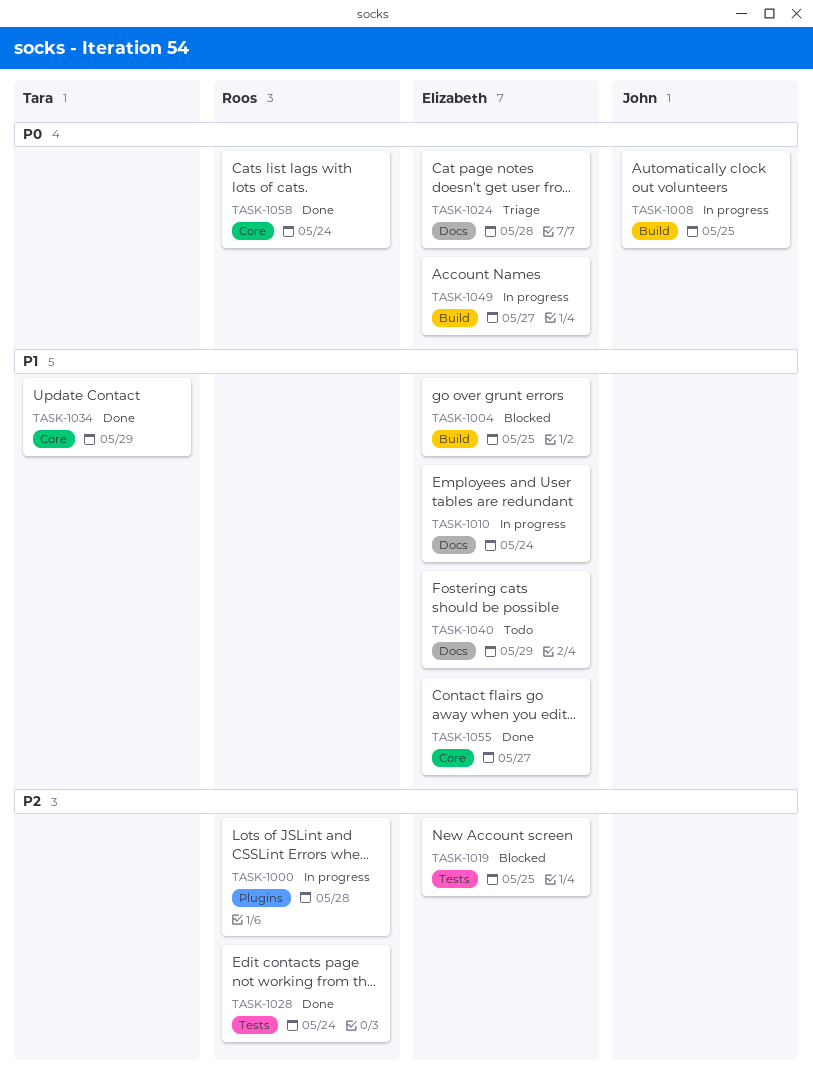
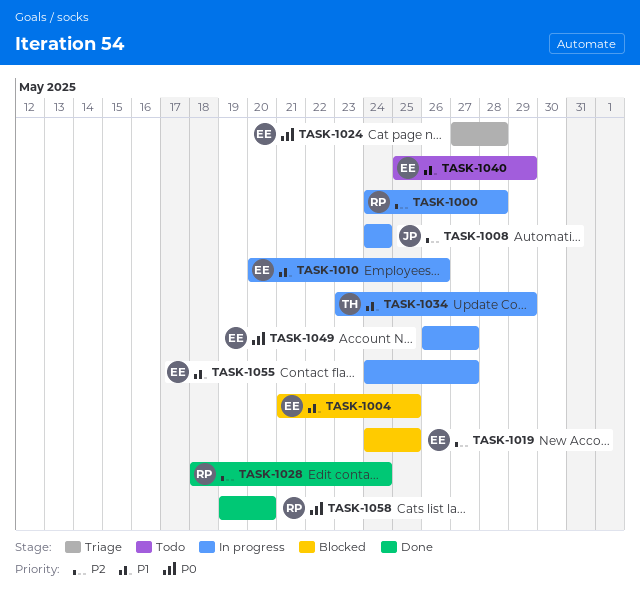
TASK-1008, priority: P0 -> P2
TASK-1008, due: May 25 -> May 24
TASK-1010, due: May 24 -> May 26
TASK-1034, status: Done -> In progress
TASK-1055, status: Done -> In progress
TASK-1058, due: May 24 -> May 20

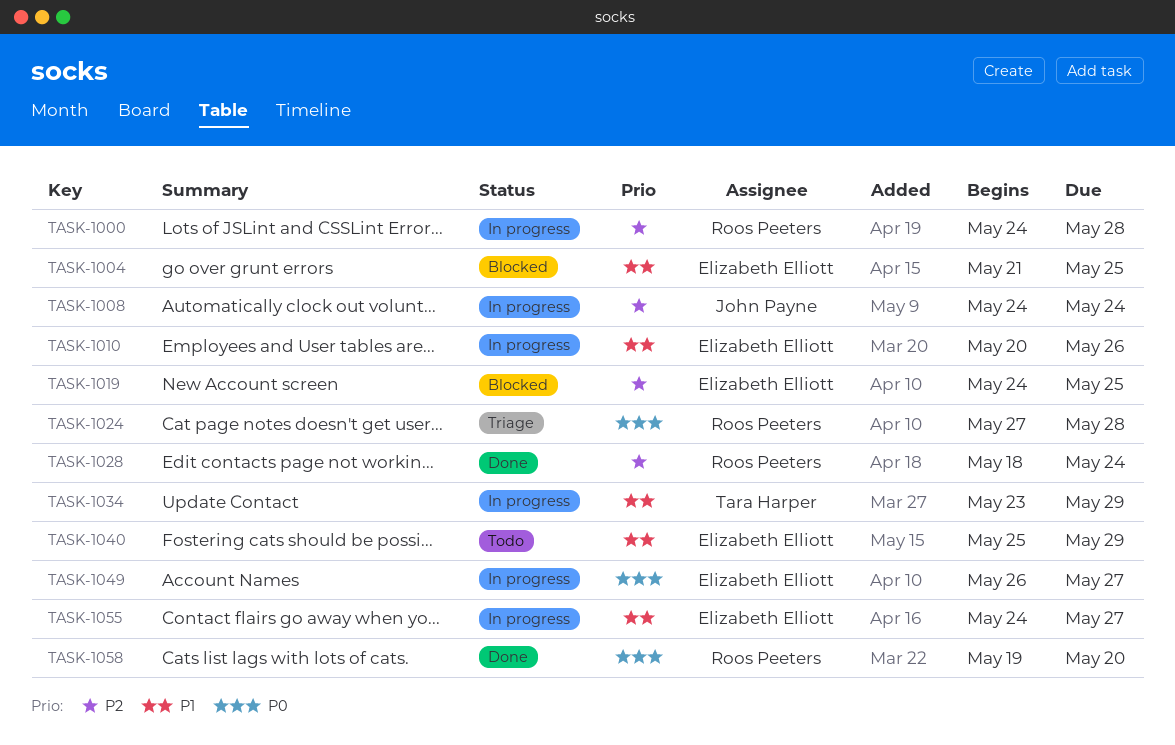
TASK-1024, owner: Elizabeth Elliott -> Roos Peeters

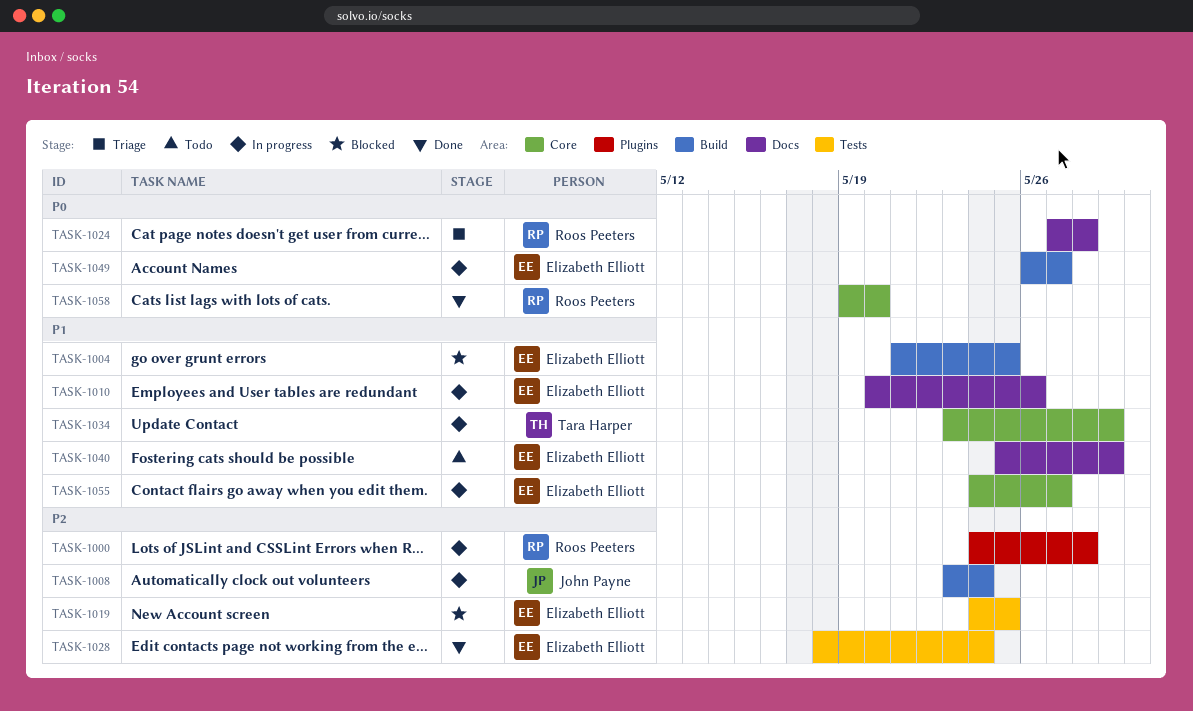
TASK-1008, start: May 24 -> May 23
TASK-1028, owner: Roos Peeters -> Elizabeth Elliott

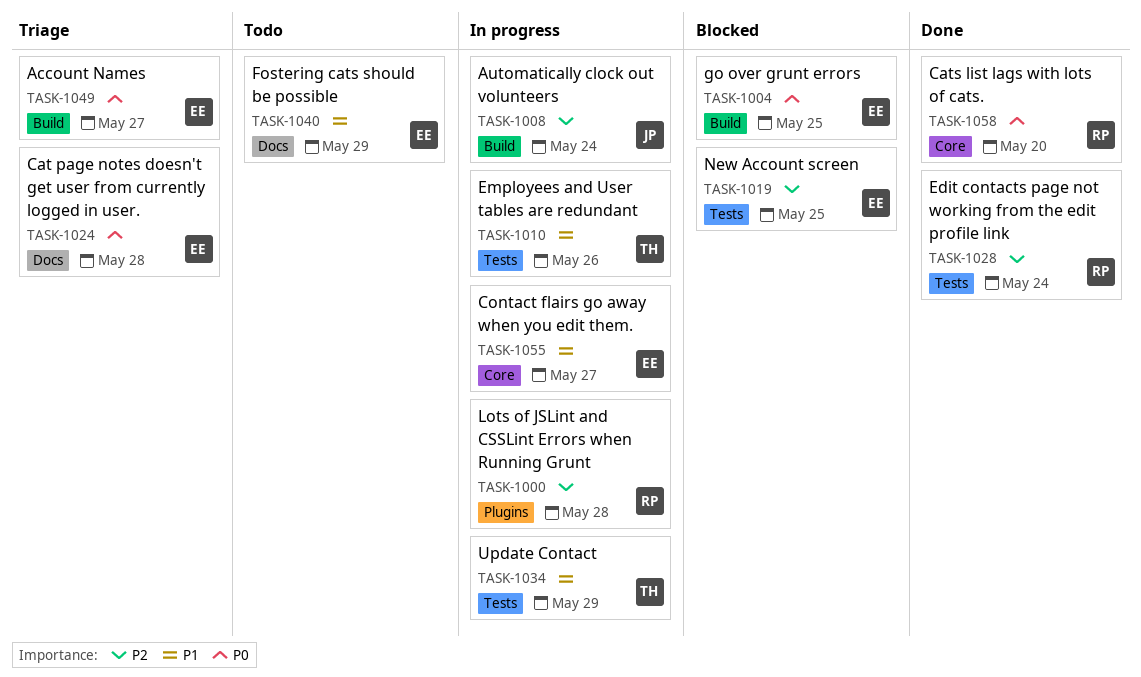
TASK-1004, priority: P1 -> P0
TASK-1010, owner: Elizabeth Elliott -> Tara Harper
TASK-1010, label: Docs -> Tests
TASK-1024, owner: Roos Peeters -> Elizabeth Elliott
TASK-1028, owner: Elizabeth Elliott -> Roos Peeters
TASK-1034, label: Core -> Tests
TASK-1049, status: In progress -> Triage

